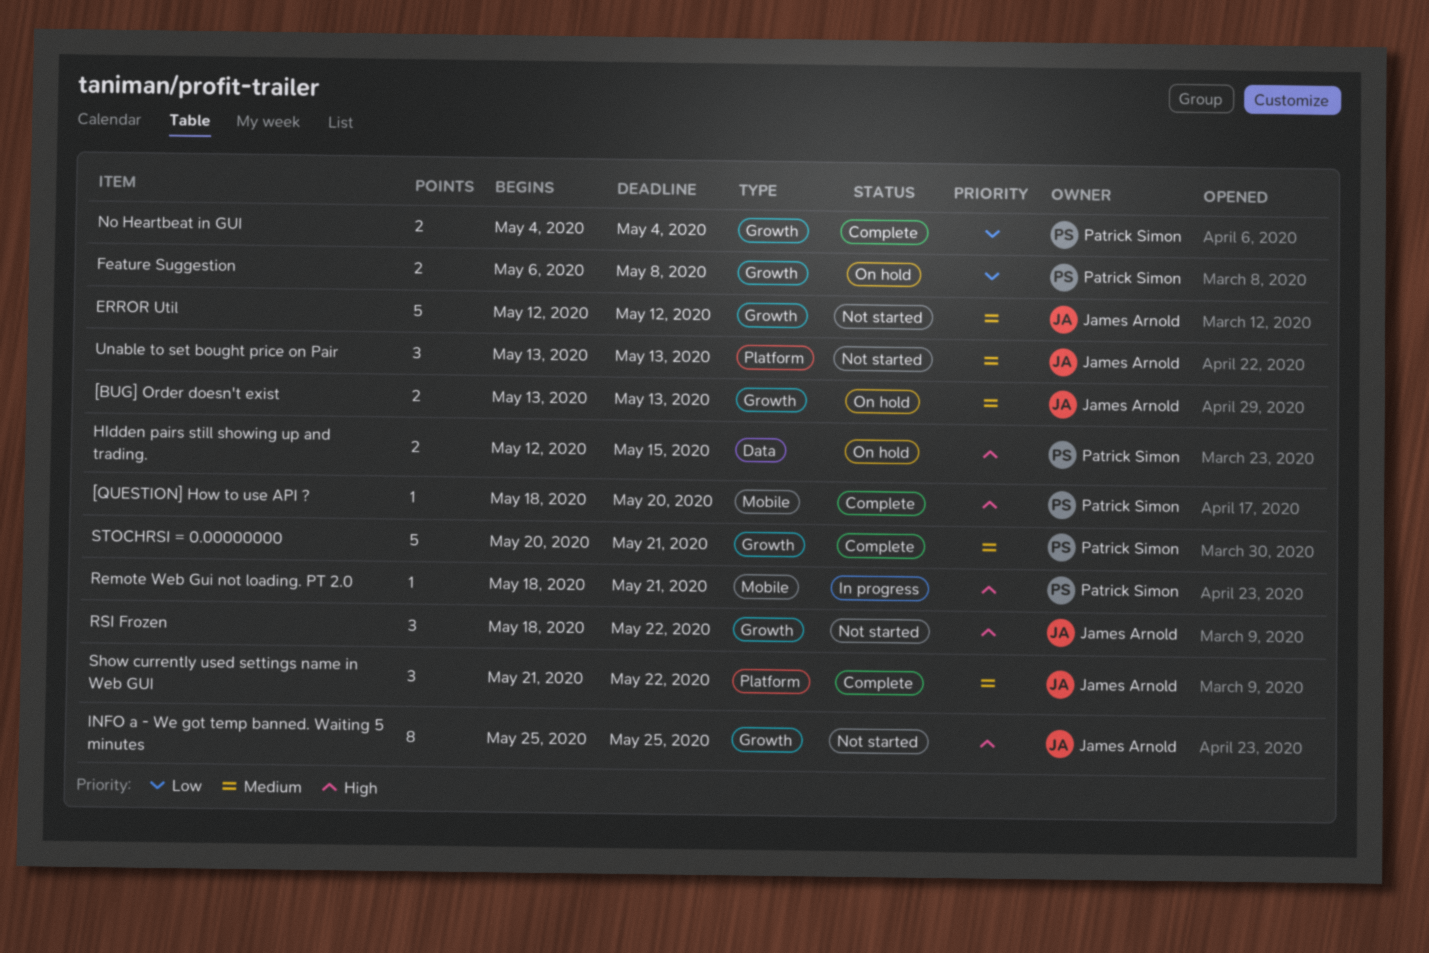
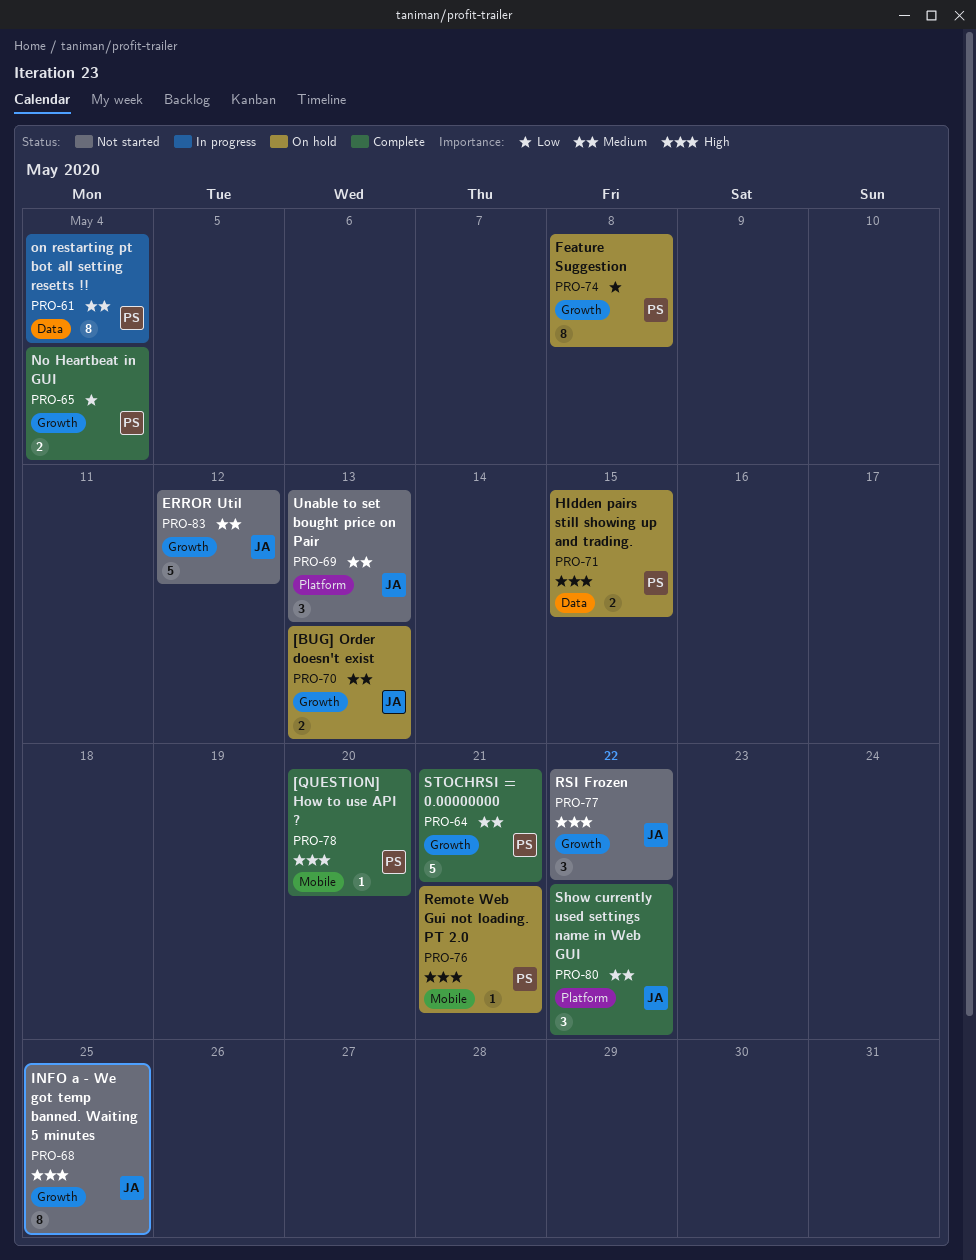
Feature Suggestion, estimate: 2 -> 8
on restarting pt bot all setting resetts !!: none -> present
Remote Web Gui not loading. PT 2.0, status: In progress -> On hold

